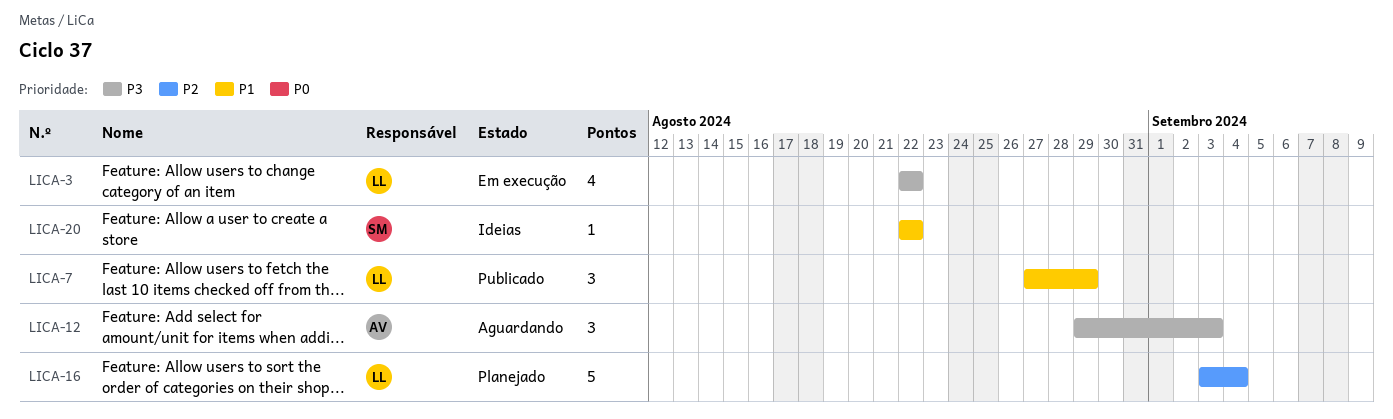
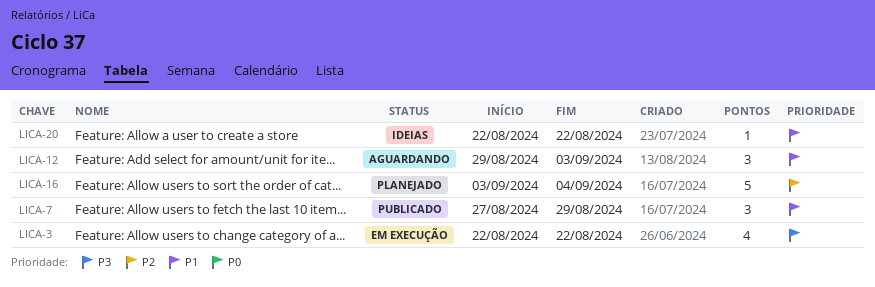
LICA-12, priority: P3 -> P1

